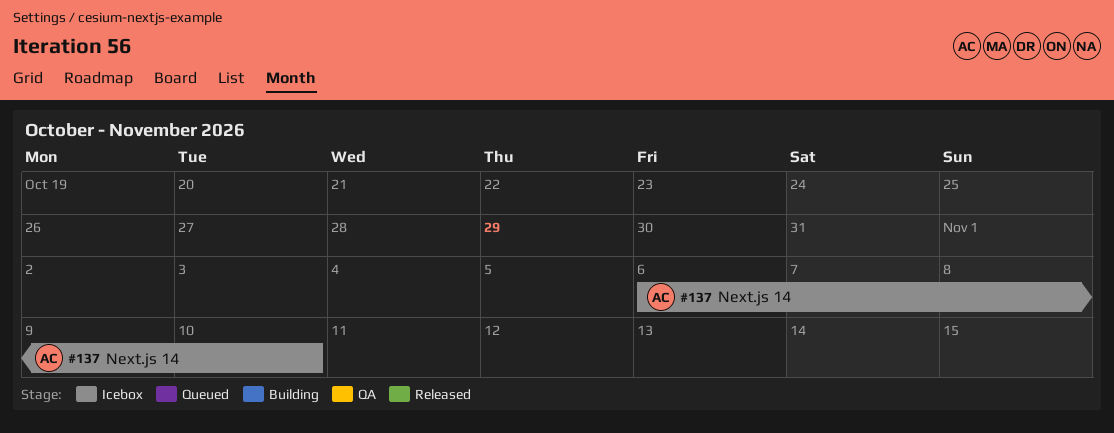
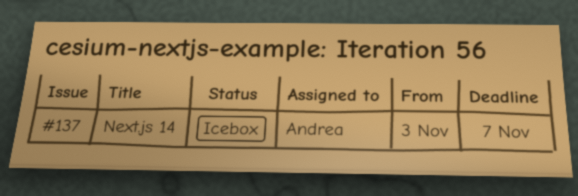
#137, start: Nov 6 -> Nov 3
#137, due: Nov 10 -> Nov 7

